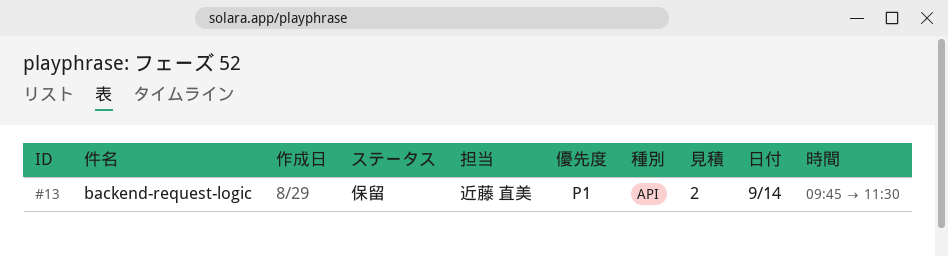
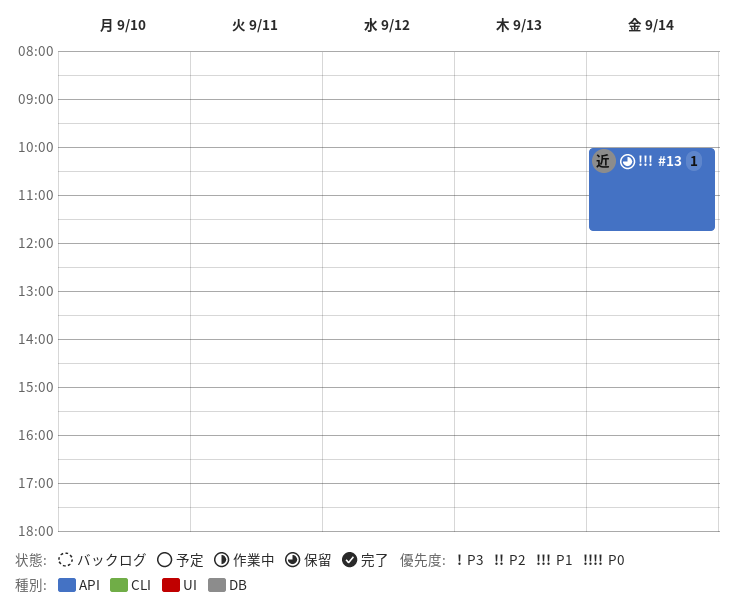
#13, estimate: 2 -> 1
#13, begins: 09:45 -> 10:00
#13, ends: 11:30 -> 11:45

